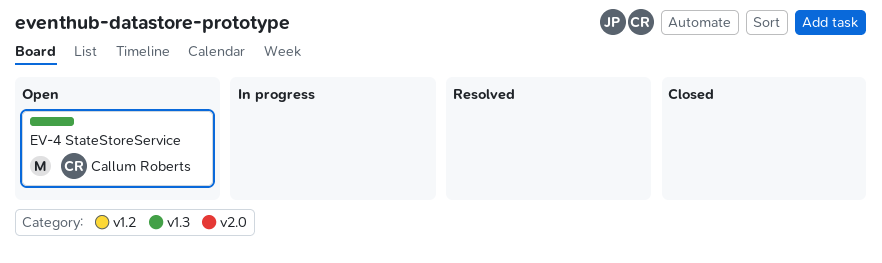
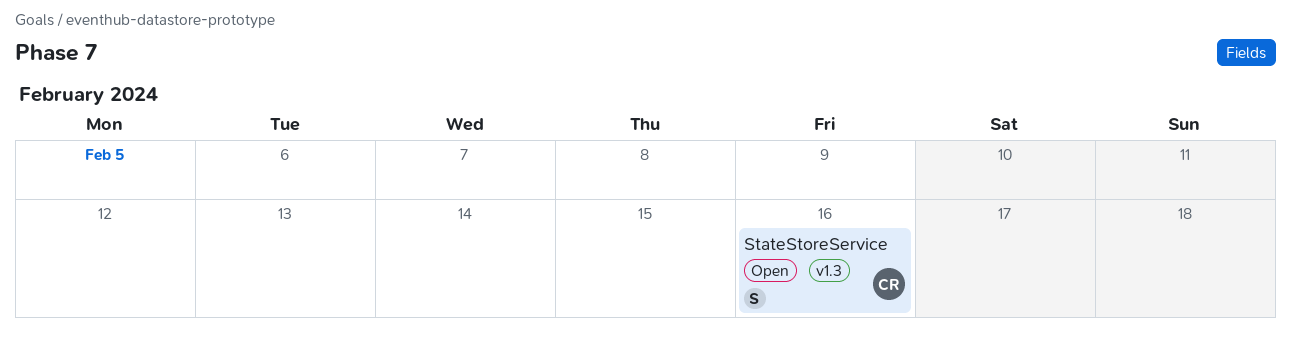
StateStoreService, estimate: M -> S

